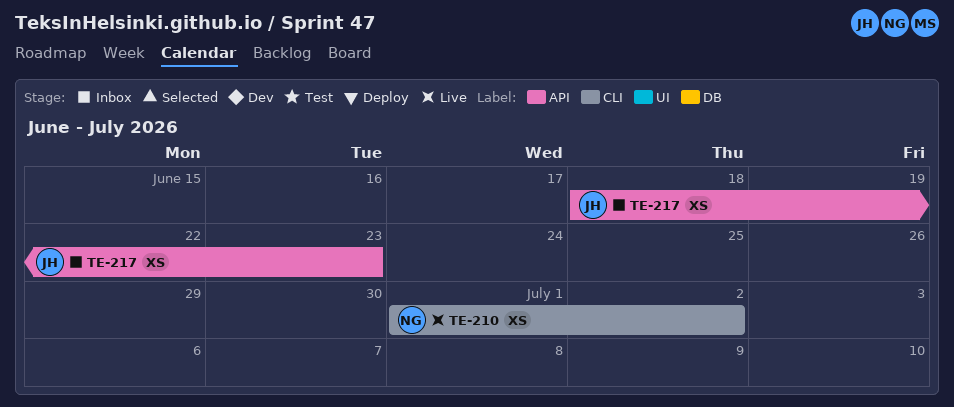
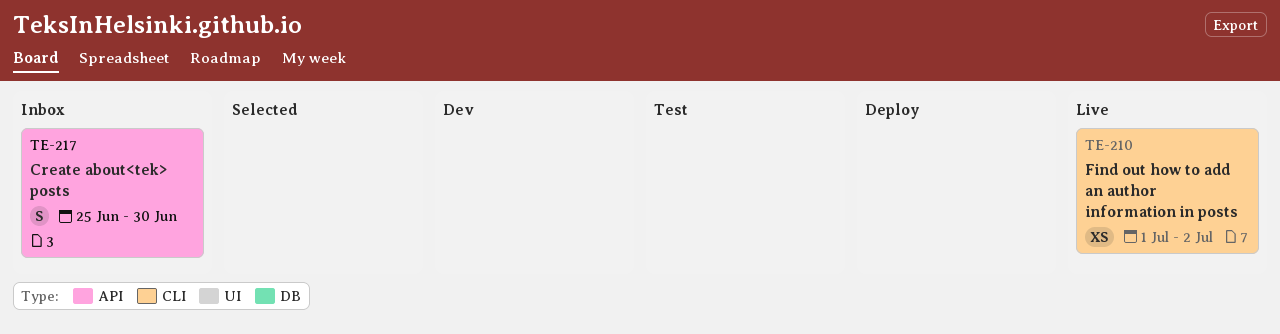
TE-217, estimate: XS -> S
TE-217, start: Jun 18 -> Jun 25
TE-217, due: Jun 23 -> Jun 30

